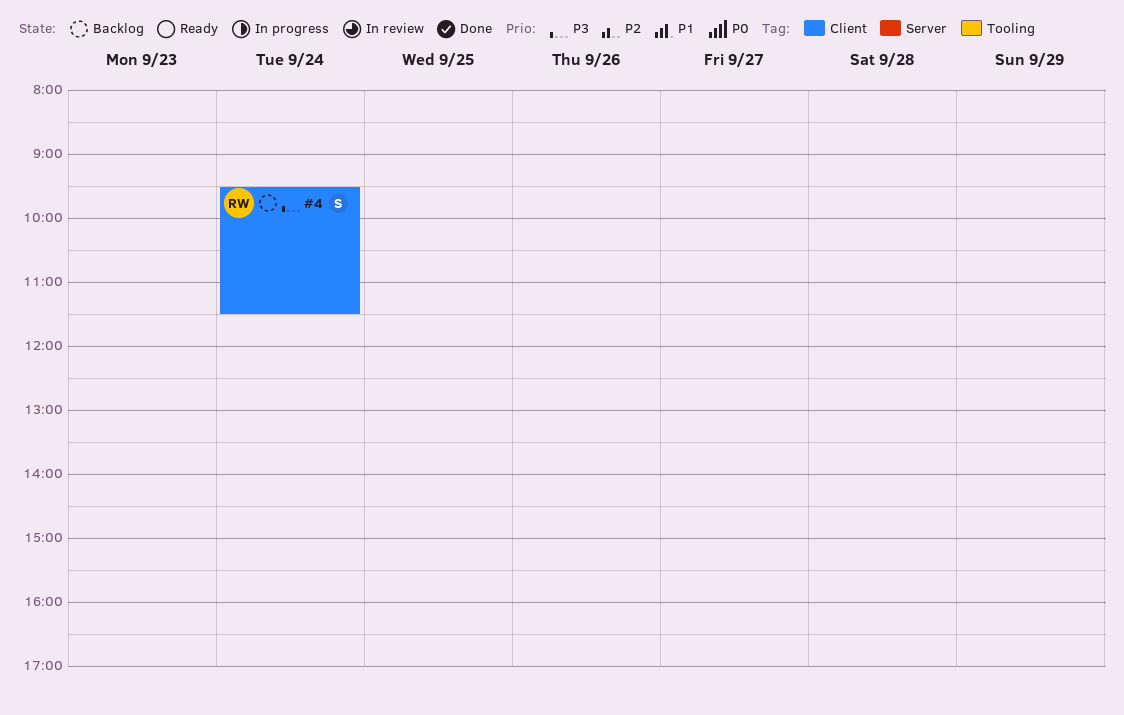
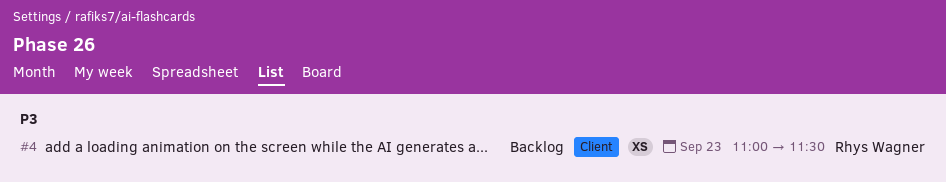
#4, estimate: S -> XS
#4, day: Sep 24 -> Sep 23
#4, begins: 09:30 -> 11:00

